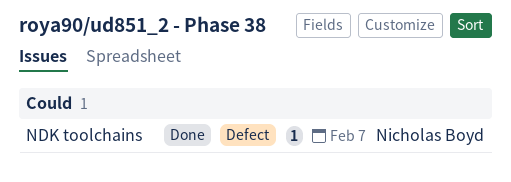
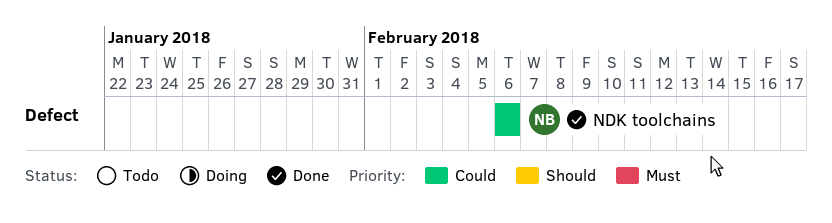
NDK toolchains, due: Feb 7 -> Feb 6

